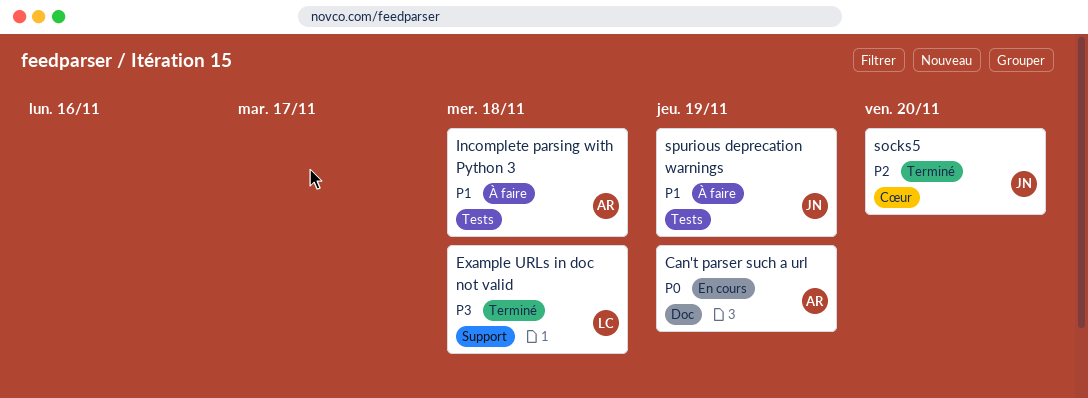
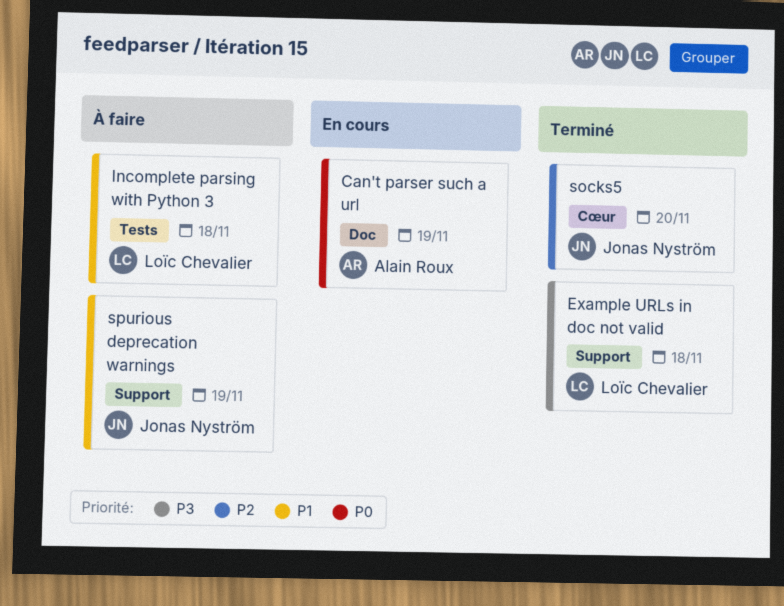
Incomplete parsing with Python 3, owner: Alain Roux -> Loïc Chevalier
spurious deprecation warnings, label: Tests -> Support

